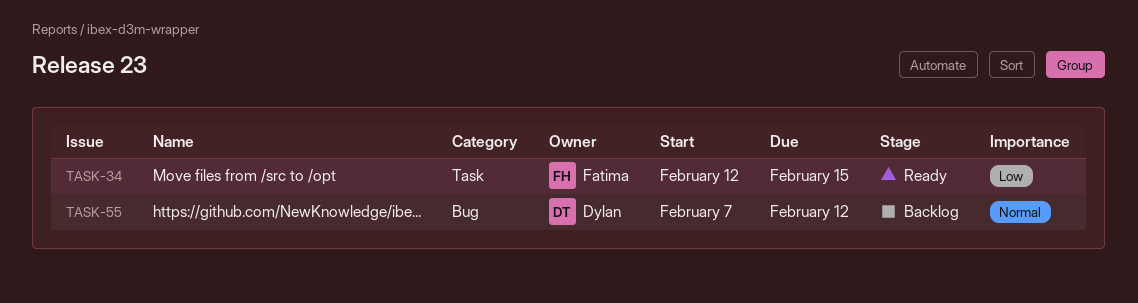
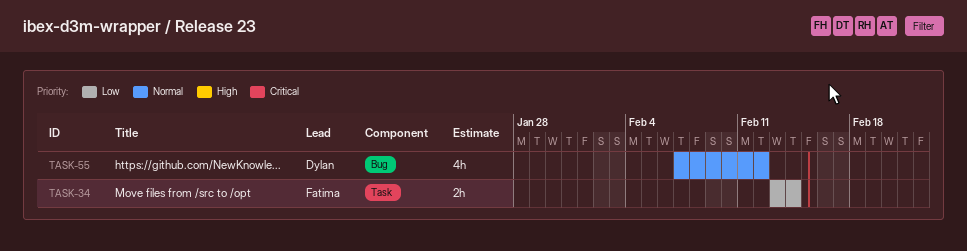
TASK-34, start: Feb 12 -> Feb 13
TASK-34, due: Feb 15 -> Feb 14

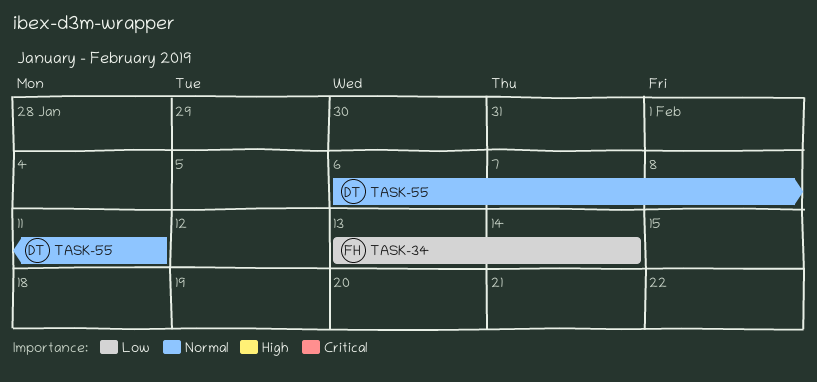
TASK-55, start: Feb 7 -> Feb 6
TASK-55, due: Feb 12 -> Feb 11

